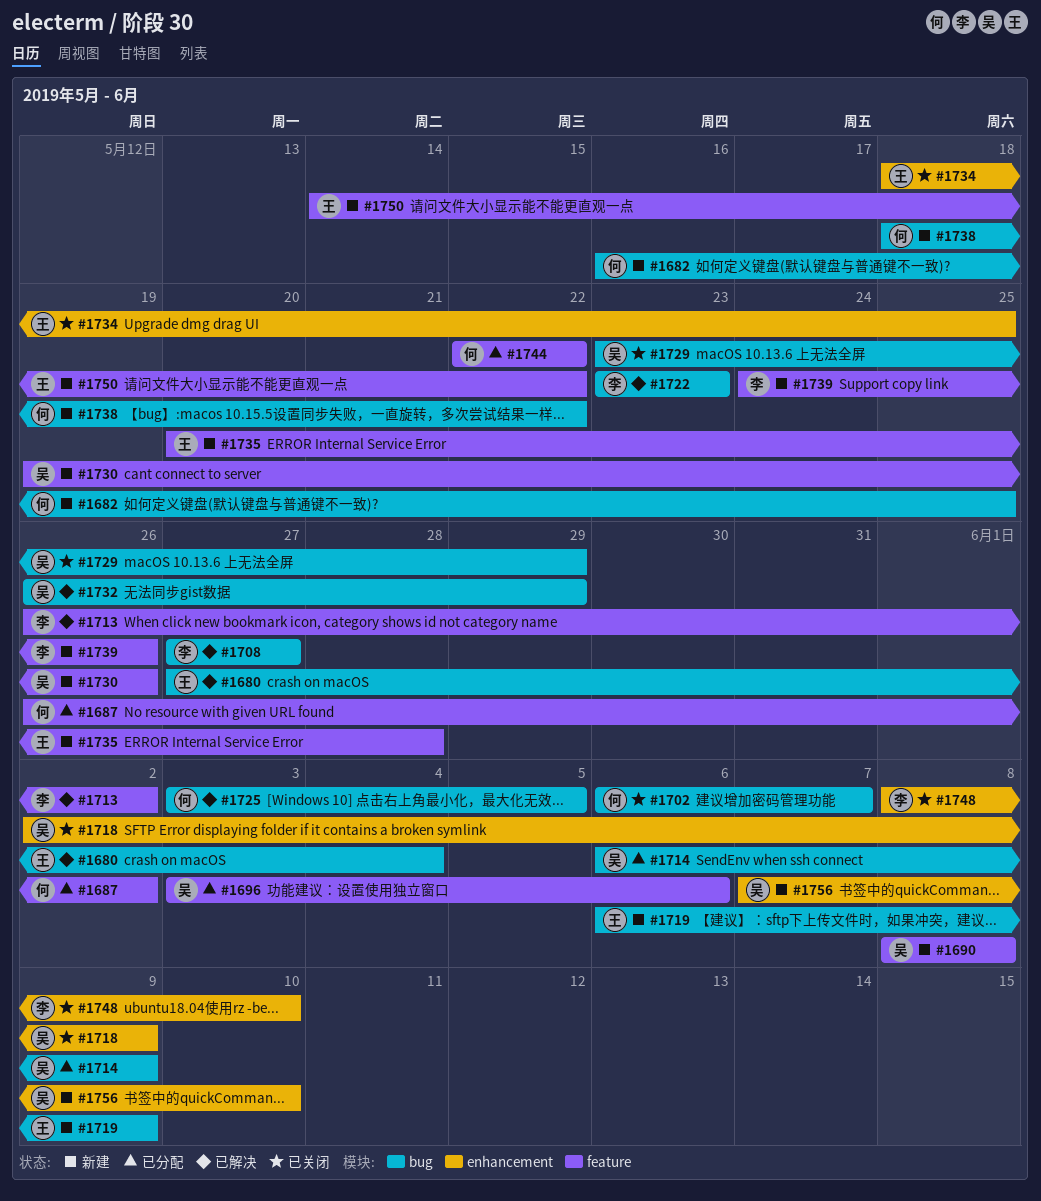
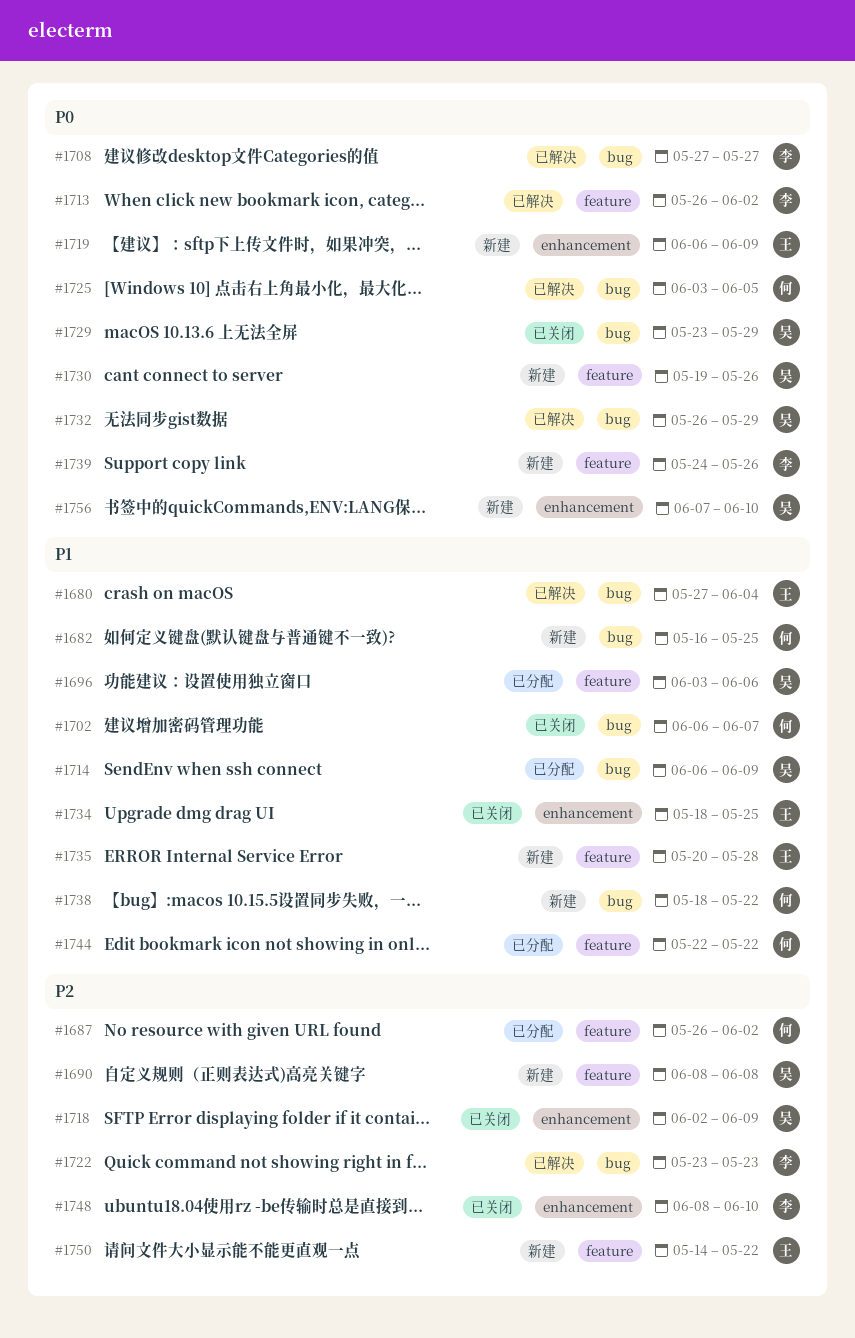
#1719, label: bug -> enhancement

